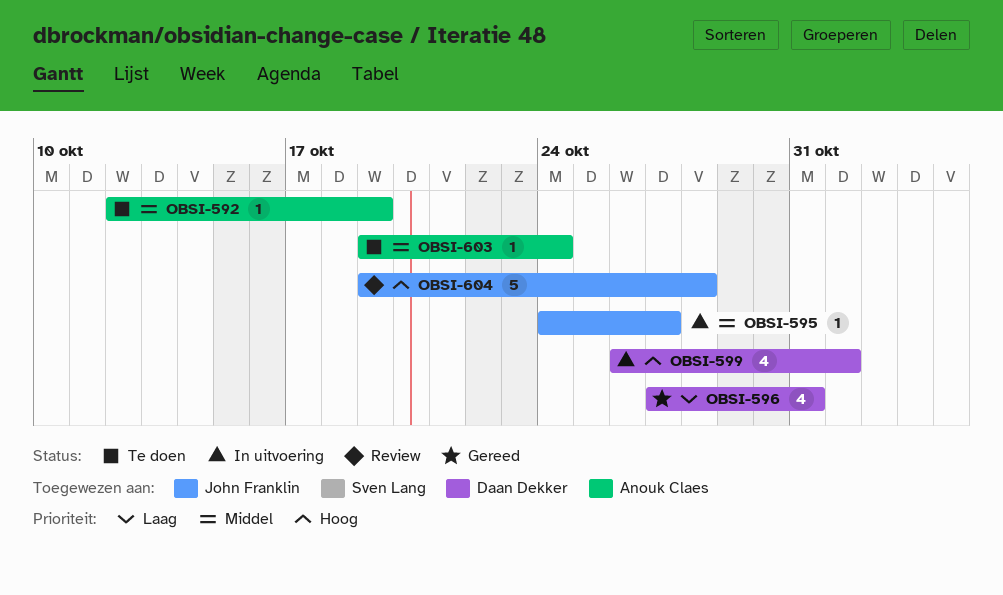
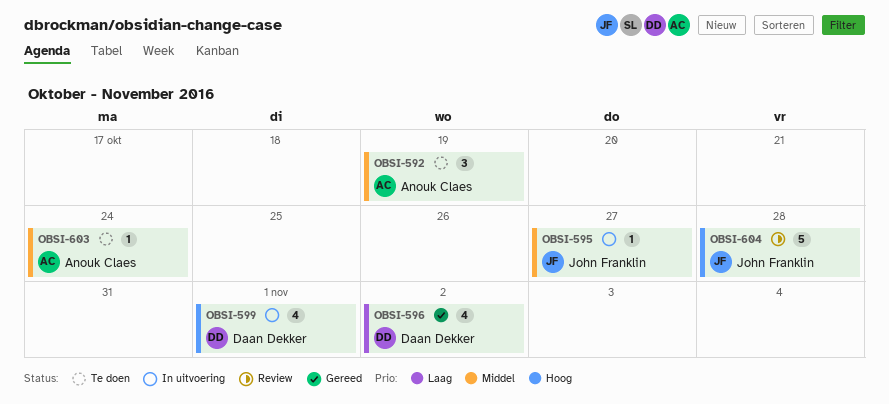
OBSI-592, estimate: 1 -> 3
OBSI-596, due: Oct 31 -> Nov 2

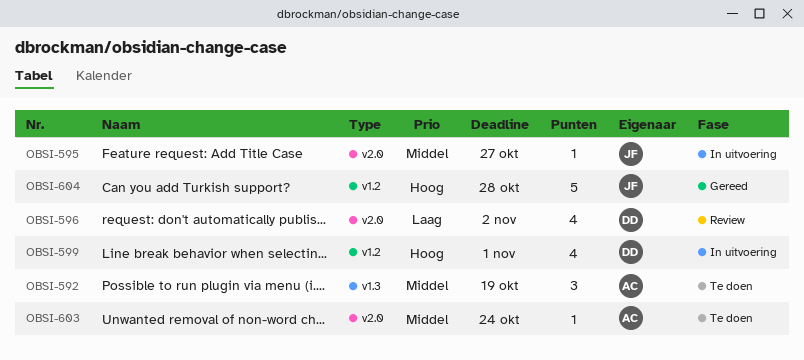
OBSI-596, status: Gereed -> Review
OBSI-604, status: Review -> Gereed

